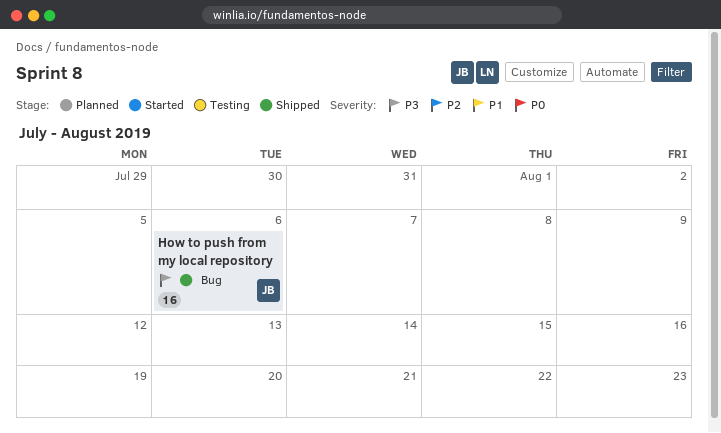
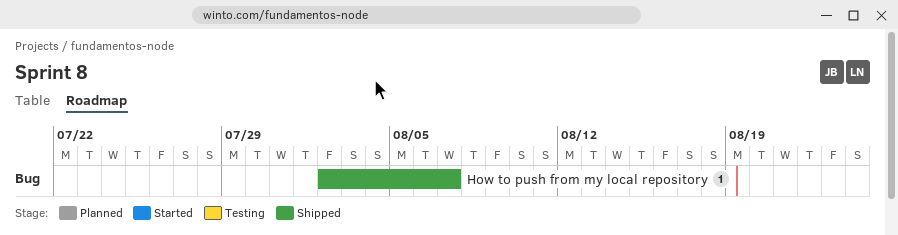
How to push from my local repository, estimate: 16 -> 1
How to push from my local repository, due: Aug 6 -> Aug 7

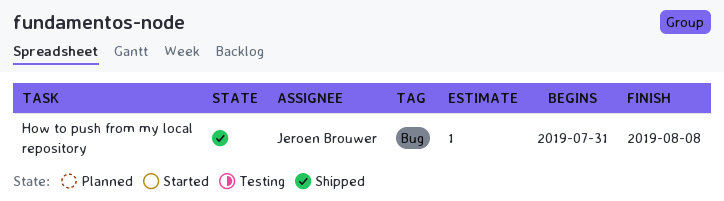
How to push from my local repository, start: Aug 2 -> Jul 31
How to push from my local repository, due: Aug 7 -> Aug 8

